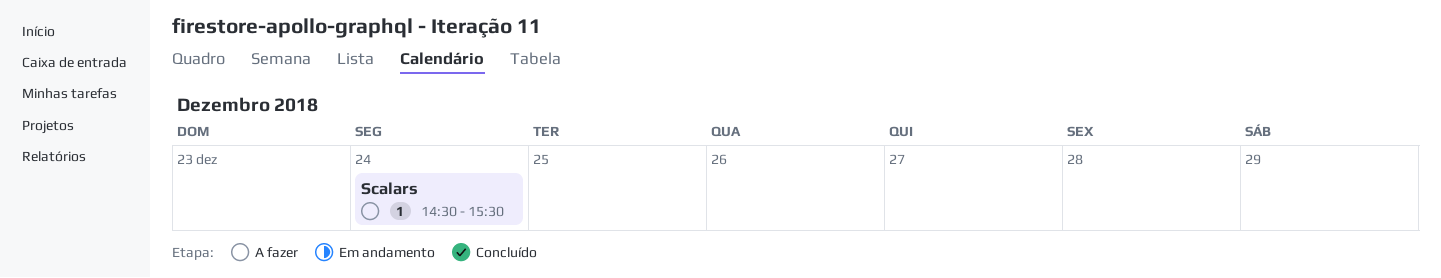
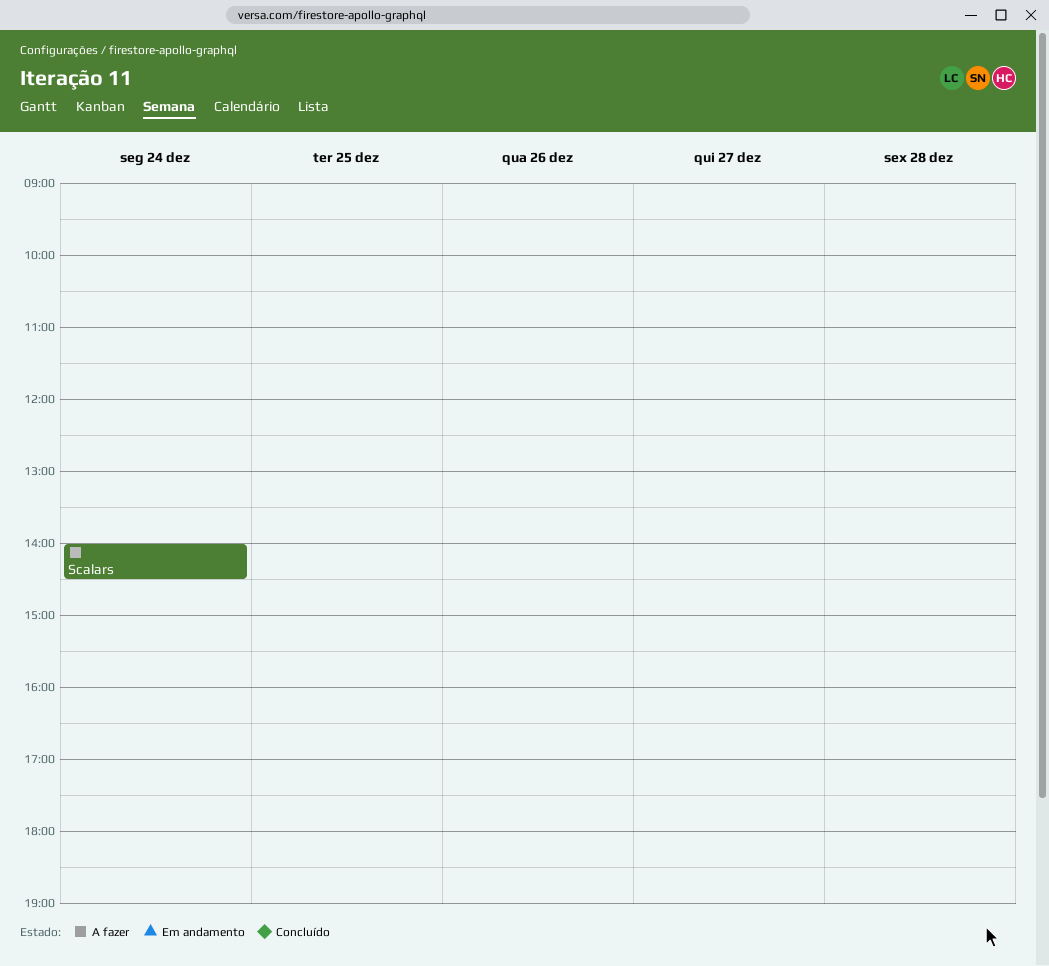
Scalars, begins: 14:30 -> 14:00
Scalars, ends: 15:30 -> 14:30

